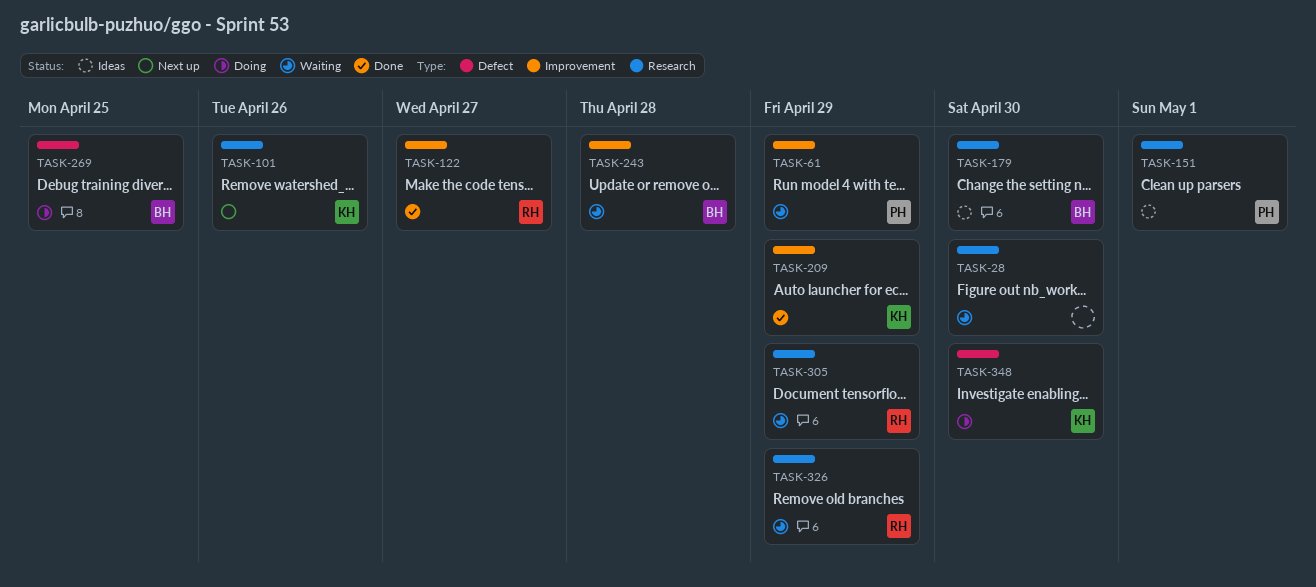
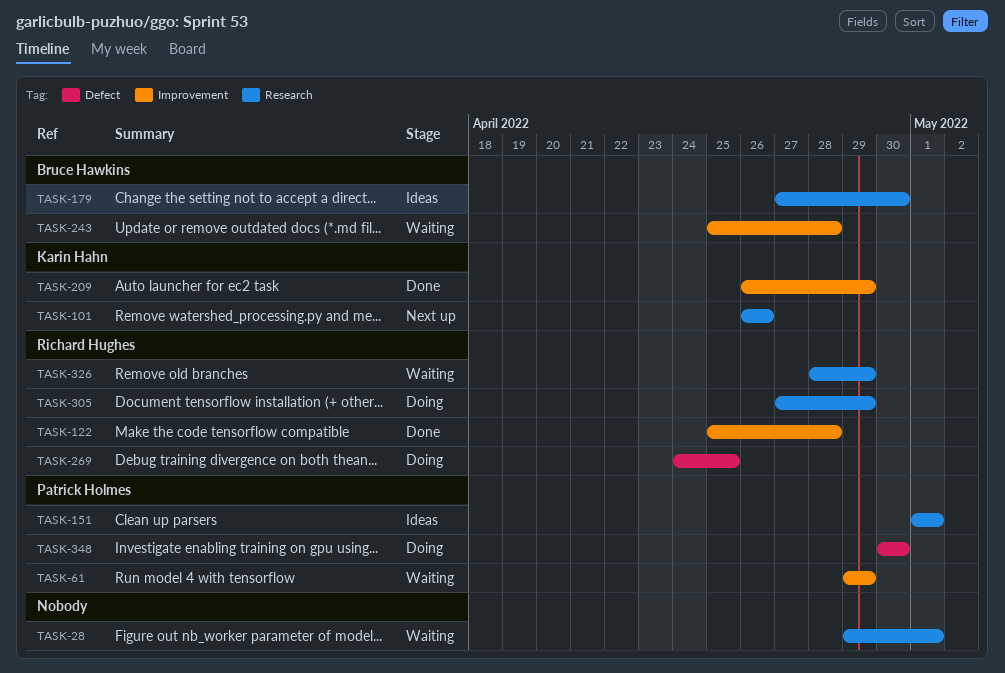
TASK-28, due: Apr 30 -> May 1
TASK-122, due: Apr 27 -> Apr 28
TASK-269, owner: Bruce Hawkins -> Richard Hughes
TASK-305, status: Waiting -> Doing
TASK-348, owner: Karin Hahn -> Patrick Holmes

